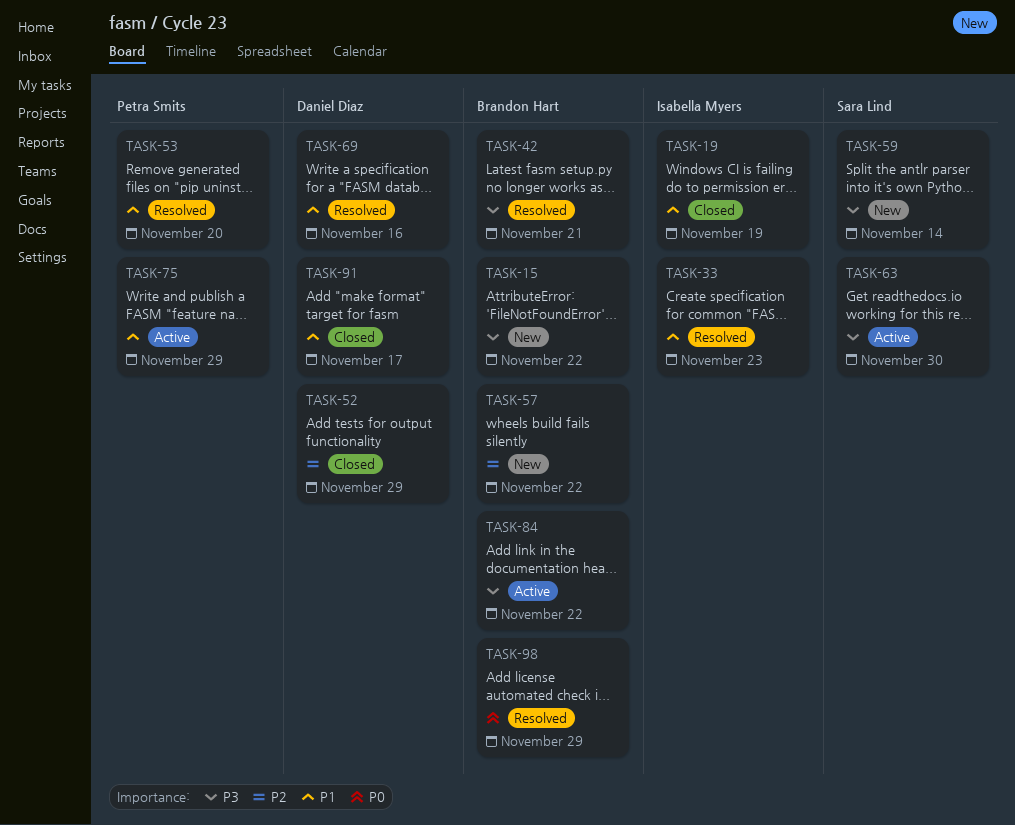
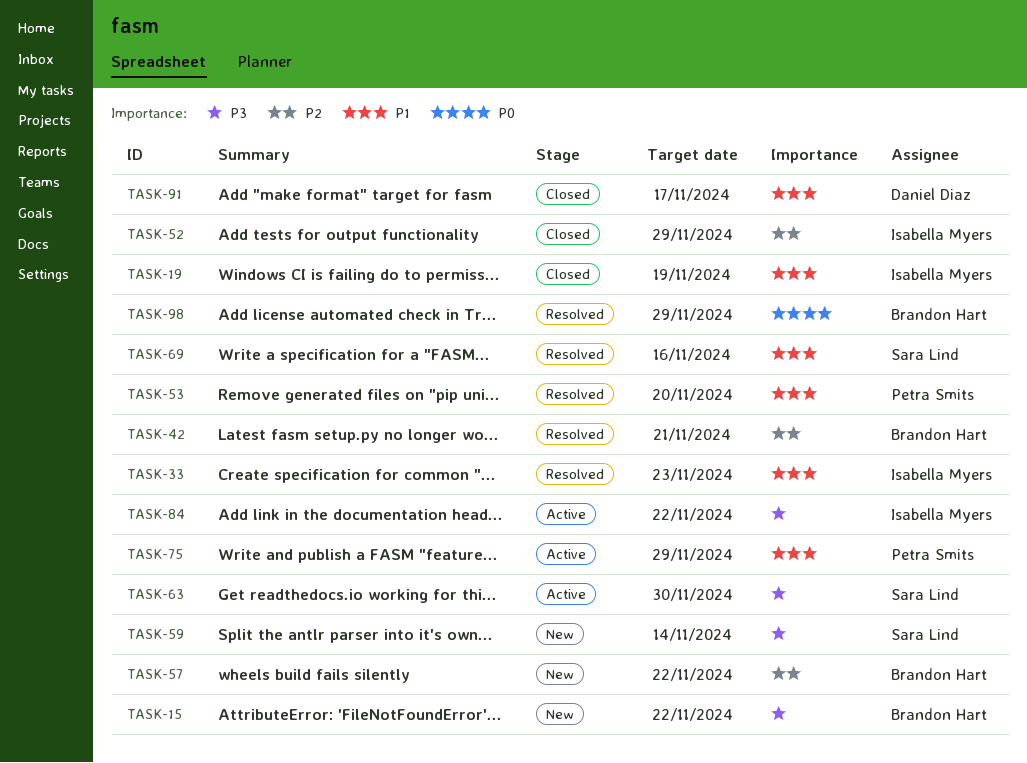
TASK-42, priority: P3 -> P2
TASK-52, owner: Daniel Diaz -> Isabella Myers
TASK-69, owner: Daniel Diaz -> Sara Lind
TASK-84, owner: Brandon Hart -> Isabella Myers

